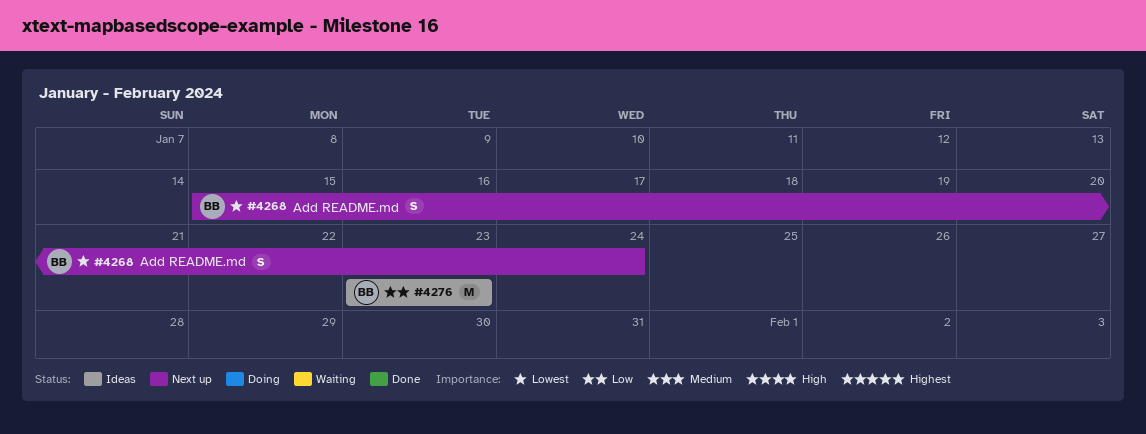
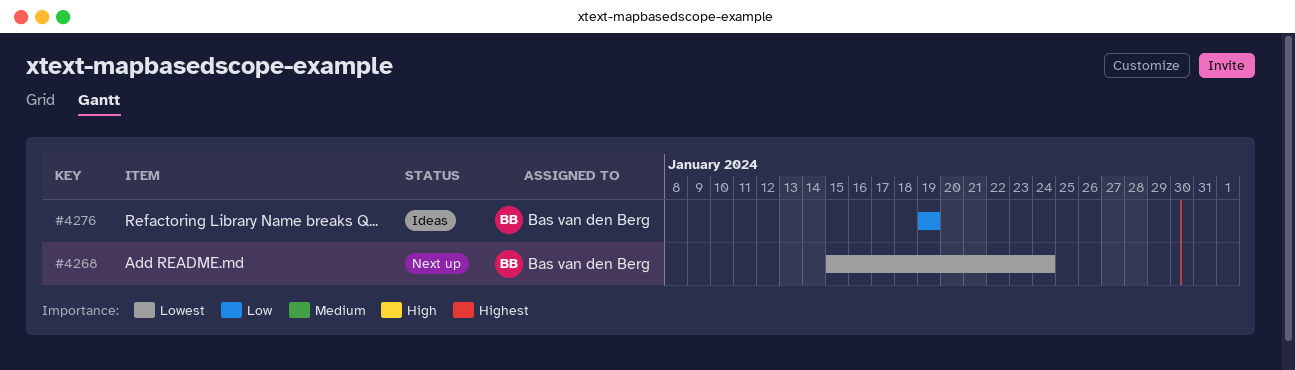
#4276, start: Jan 23 -> Jan 19
#4276, due: Jan 23 -> Jan 19

